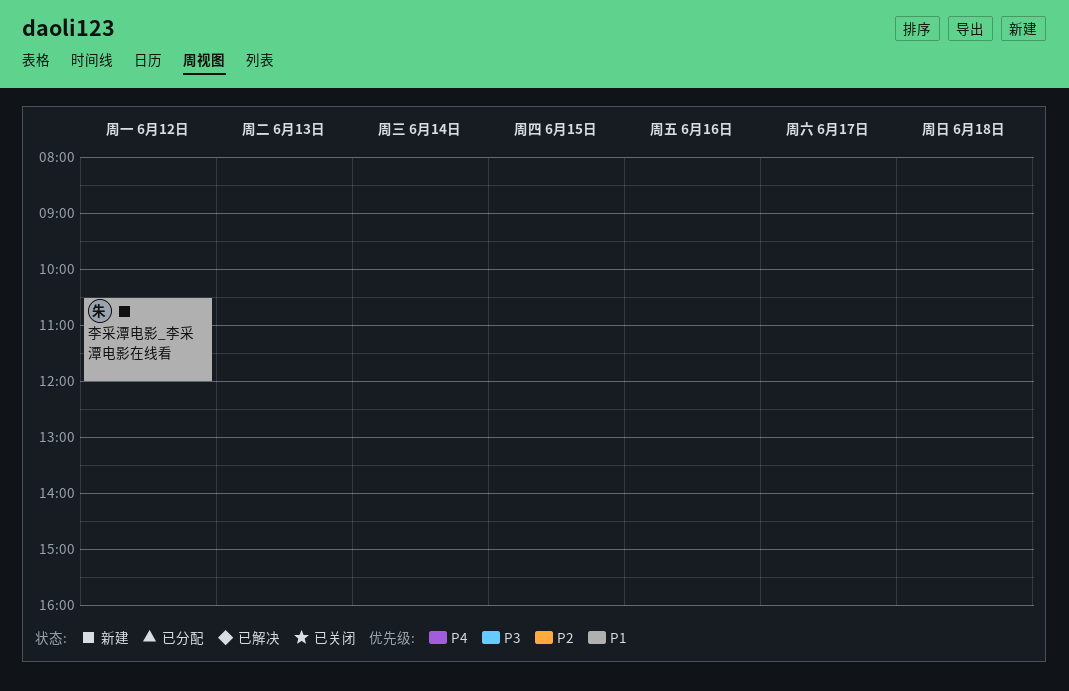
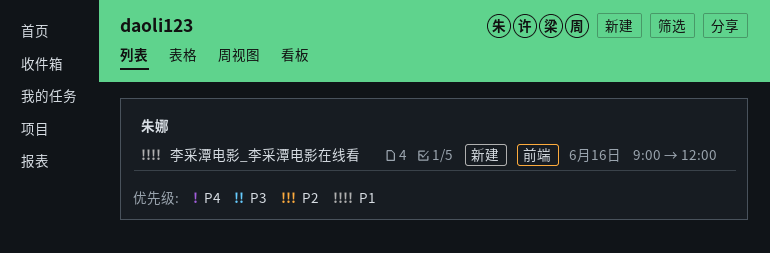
李采潭电影_李采潭电影在线看, day: Jun 12 -> Jun 16
李采潭电影_李采潭电影在线看, begins: 10:30 -> 09:00

